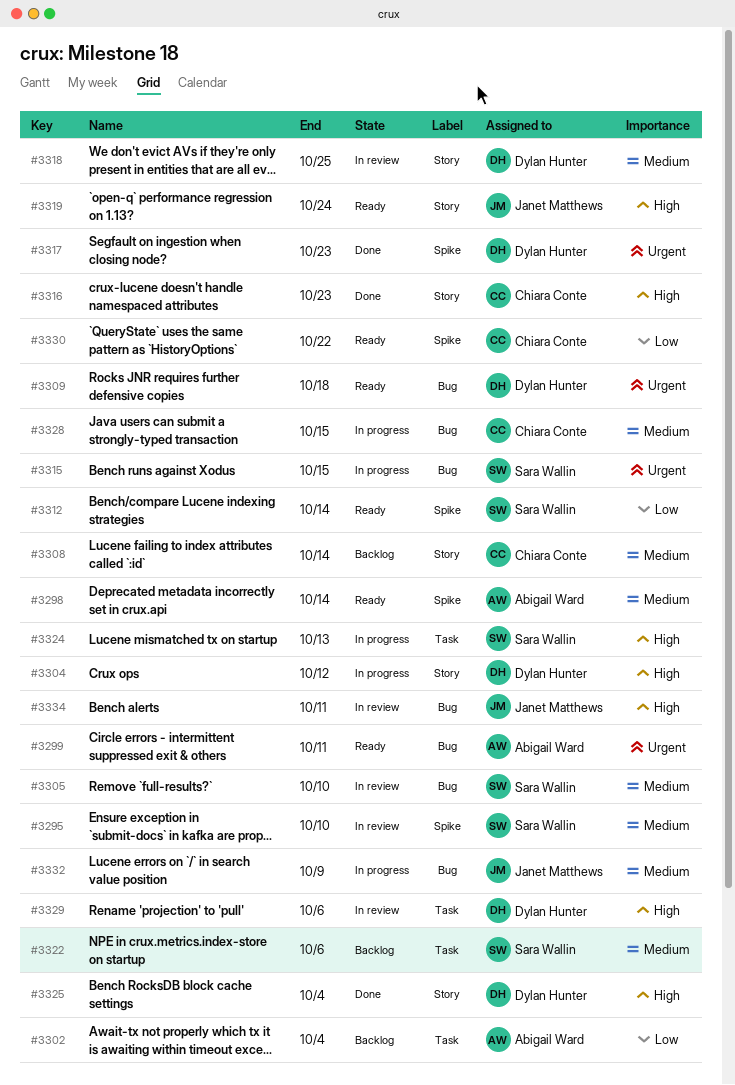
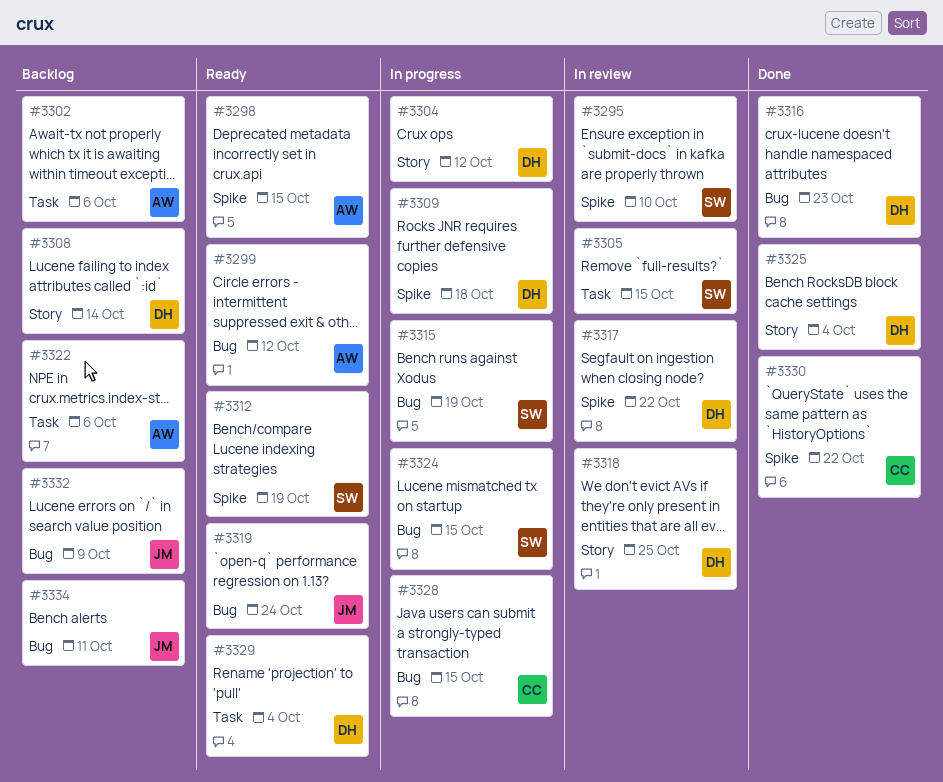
#3298, due: Oct 14 -> Oct 15
#3299, due: Oct 11 -> Oct 12
#3302, due: Oct 4 -> Oct 6
#3305, label: Bug -> Task
#3305, due: Oct 10 -> Oct 15
#3308, owner: Chiara Conte -> Dylan Hunter
#3309, status: Ready -> In progress
#3309, label: Bug -> Spike
#3312, due: Oct 14 -> Oct 19
#3315, due: Oct 15 -> Oct 19
#3316, owner: Chiara Conte -> Dylan Hunter
#3316, label: Story -> Bug
#3317, status: Done -> In review
#3317, due: Oct 23 -> Oct 22
#3319, label: Story -> Bug
#3322, owner: Sara Wallin -> Abigail Ward
#3324, label: Task -> Bug
#3324, due: Oct 13 -> Oct 15
#3329, status: In review -> Ready
#3329, due: Oct 6 -> Oct 4
#3330, status: Ready -> Done
#3332, status: In progress -> Backlog
#3334, status: In review -> Backlog

